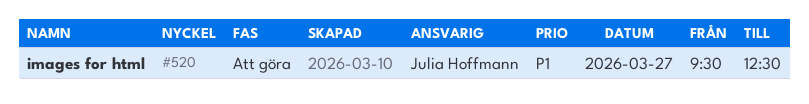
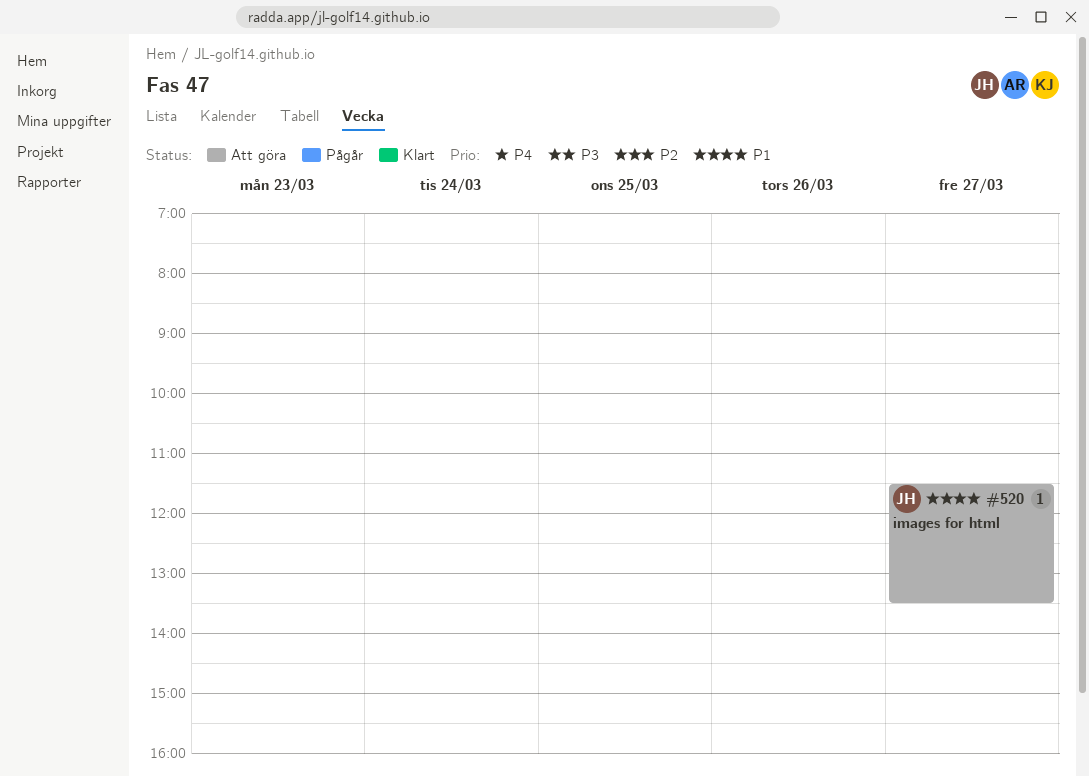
#520, begins: 09:30 -> 11:30
#520, ends: 12:30 -> 13:30

